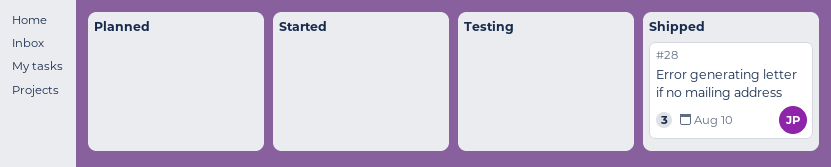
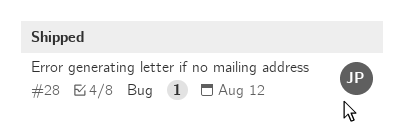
#28, estimate: 3 -> 1
#28, due: Aug 10 -> Aug 12

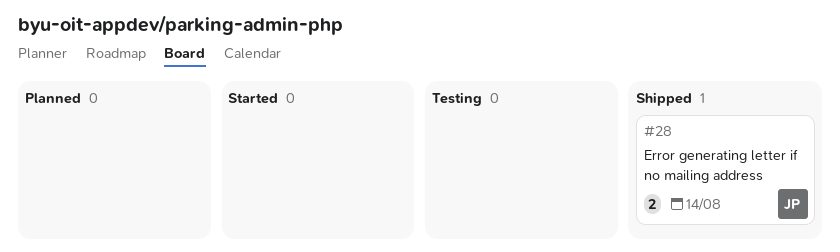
#28, estimate: 1 -> 2
#28, due: Aug 12 -> Aug 14

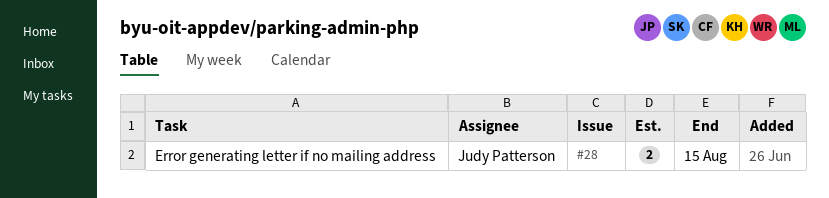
#28, due: Aug 14 -> Aug 15

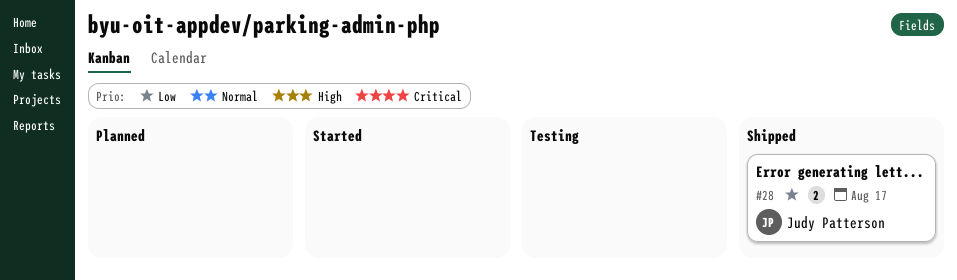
#28, due: Aug 15 -> Aug 17

